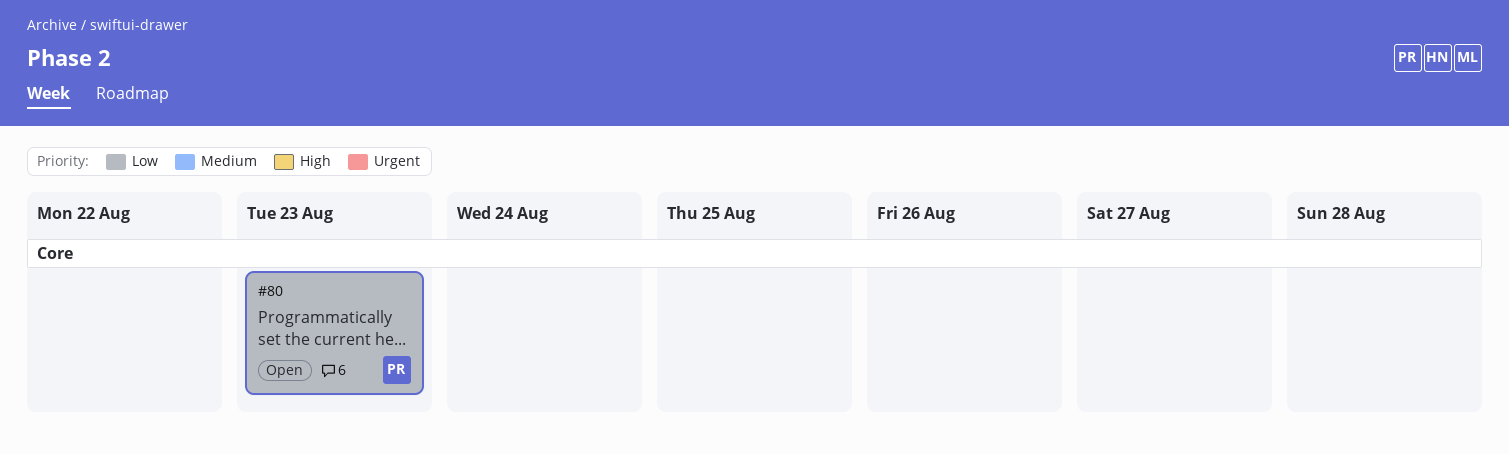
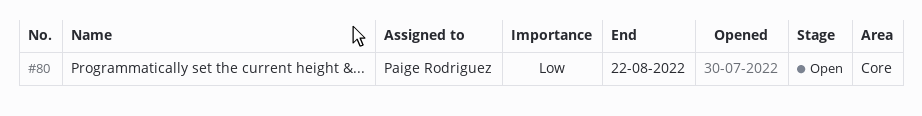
#80, due: Aug 23 -> Aug 22

